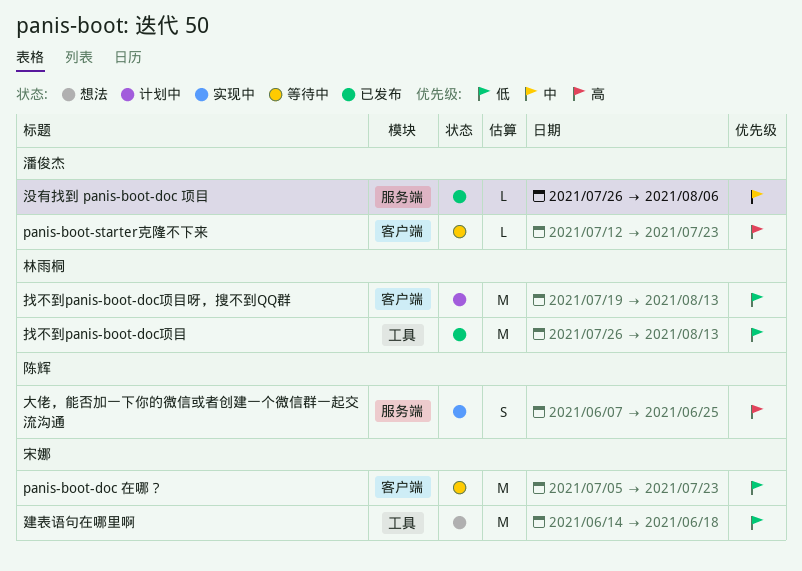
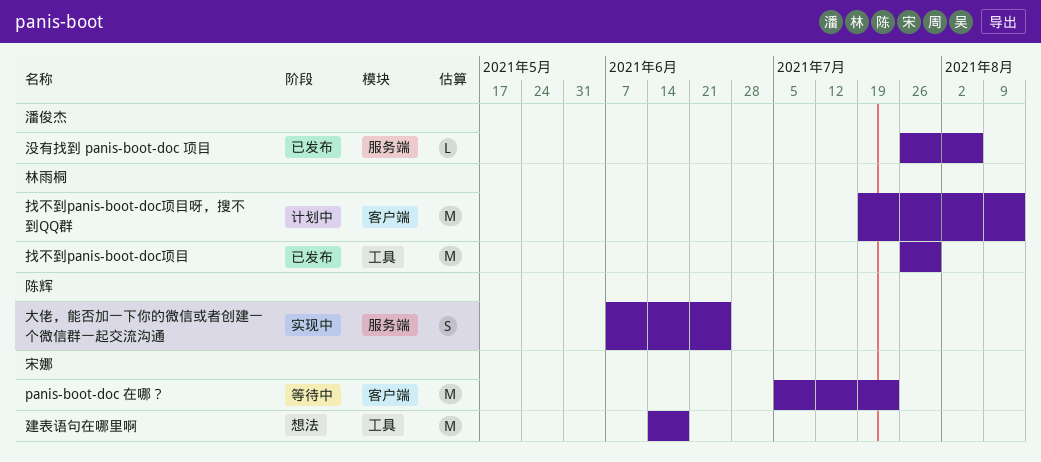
panis-boot-starter克隆不下来: present -> none
找不到panis-boot-doc项目, due: Aug 13 -> Jul 30

